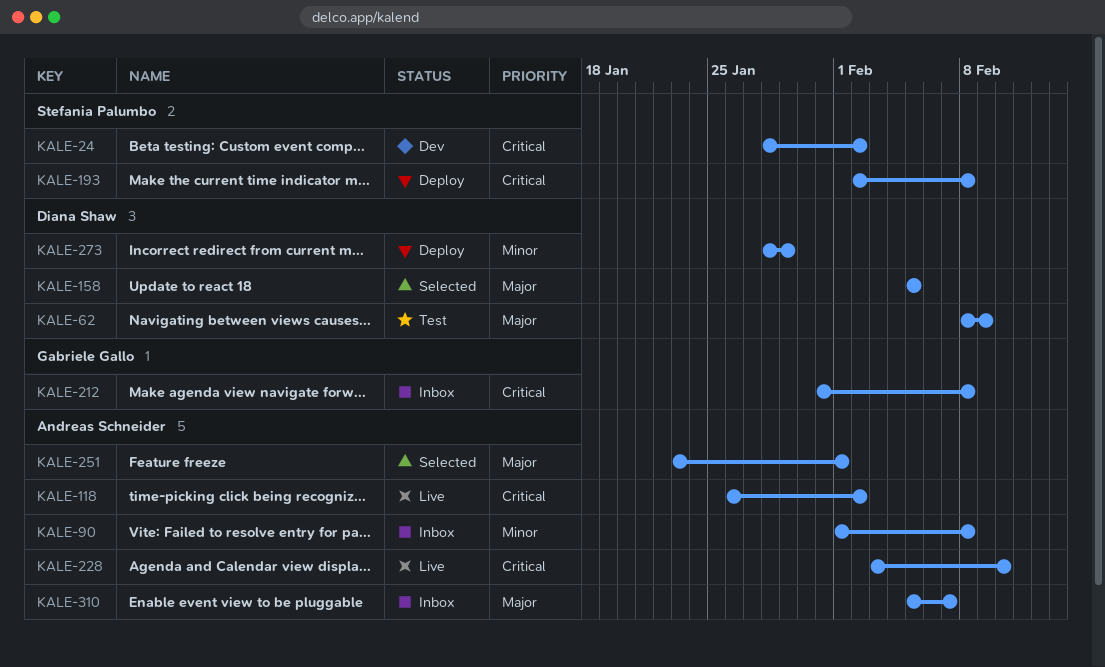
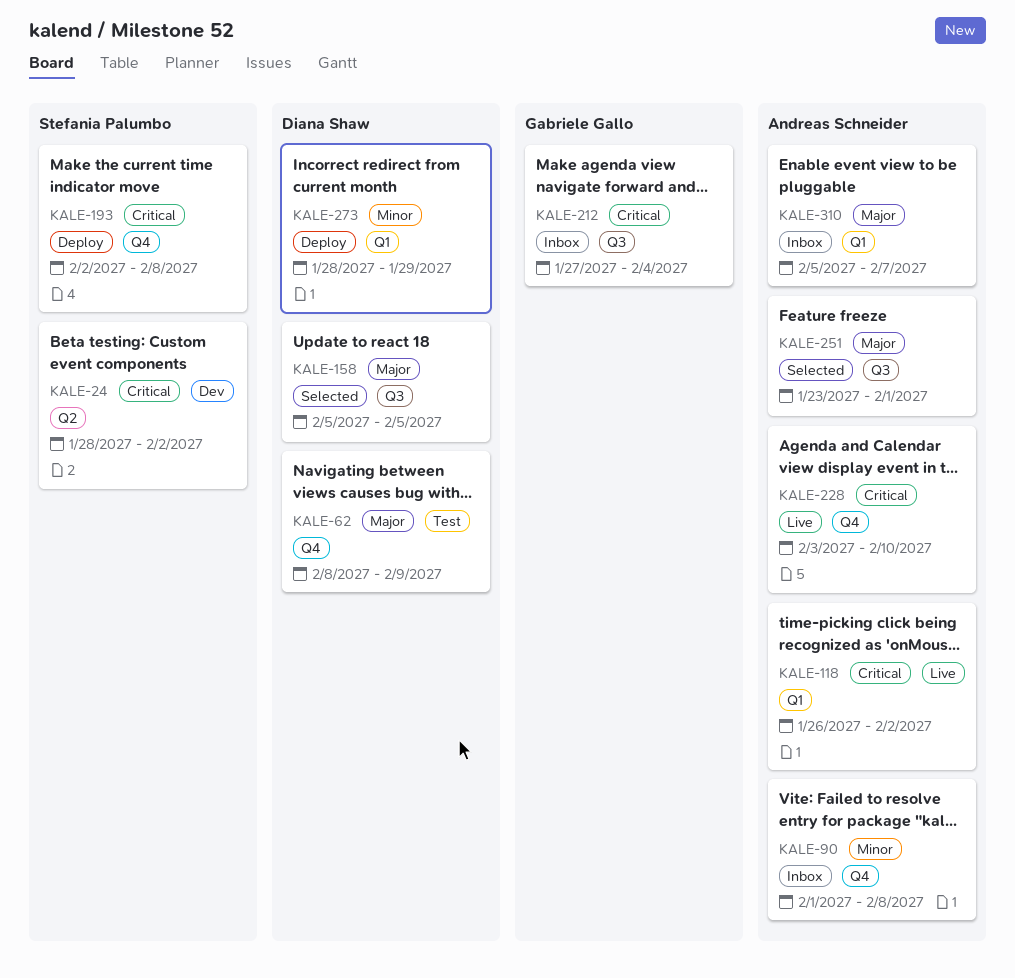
KALE-212, start: Jan 31 -> Jan 27
KALE-212, due: Feb 8 -> Feb 4

